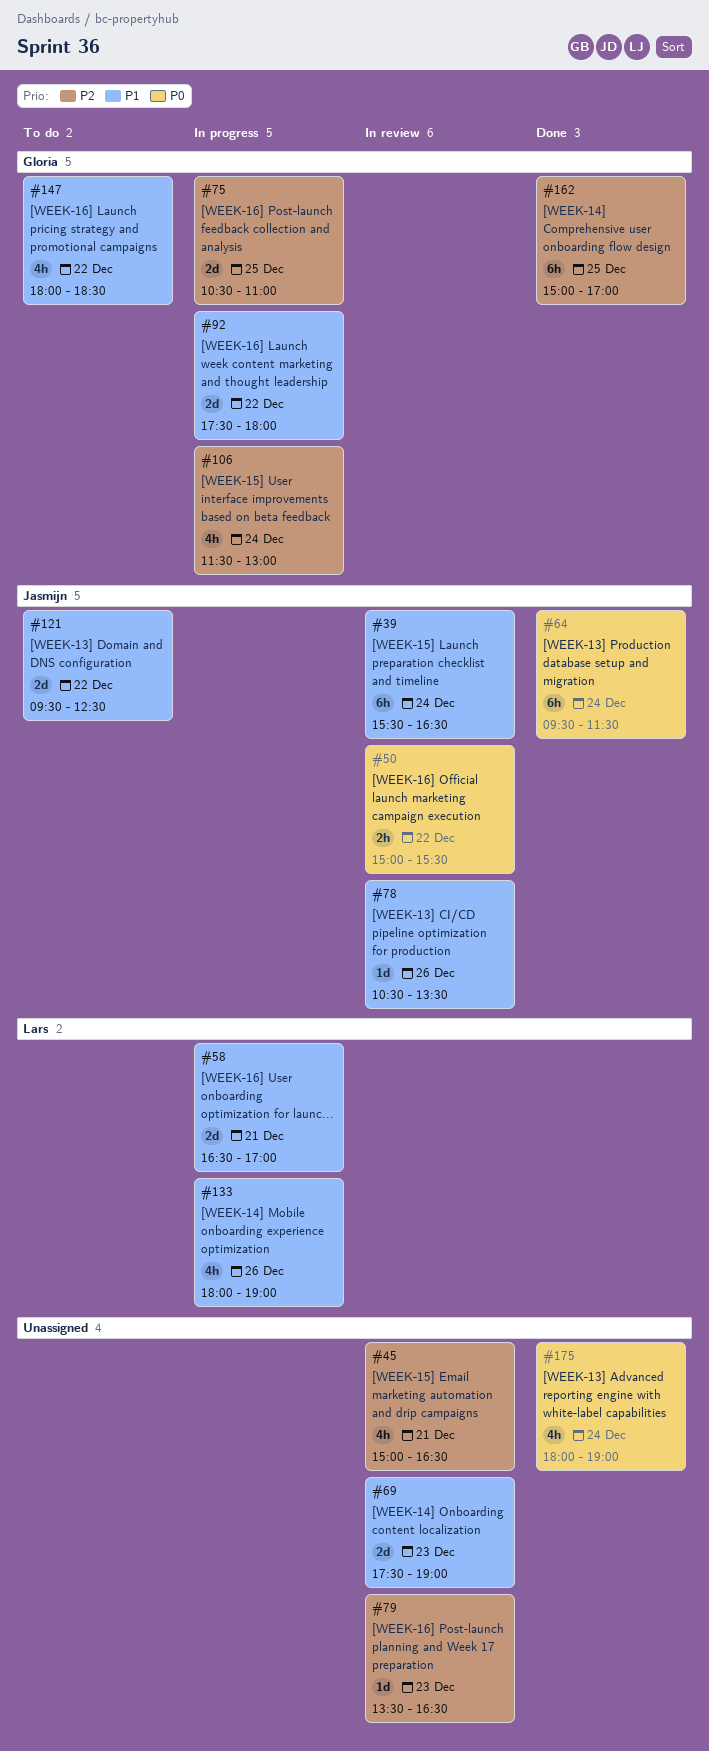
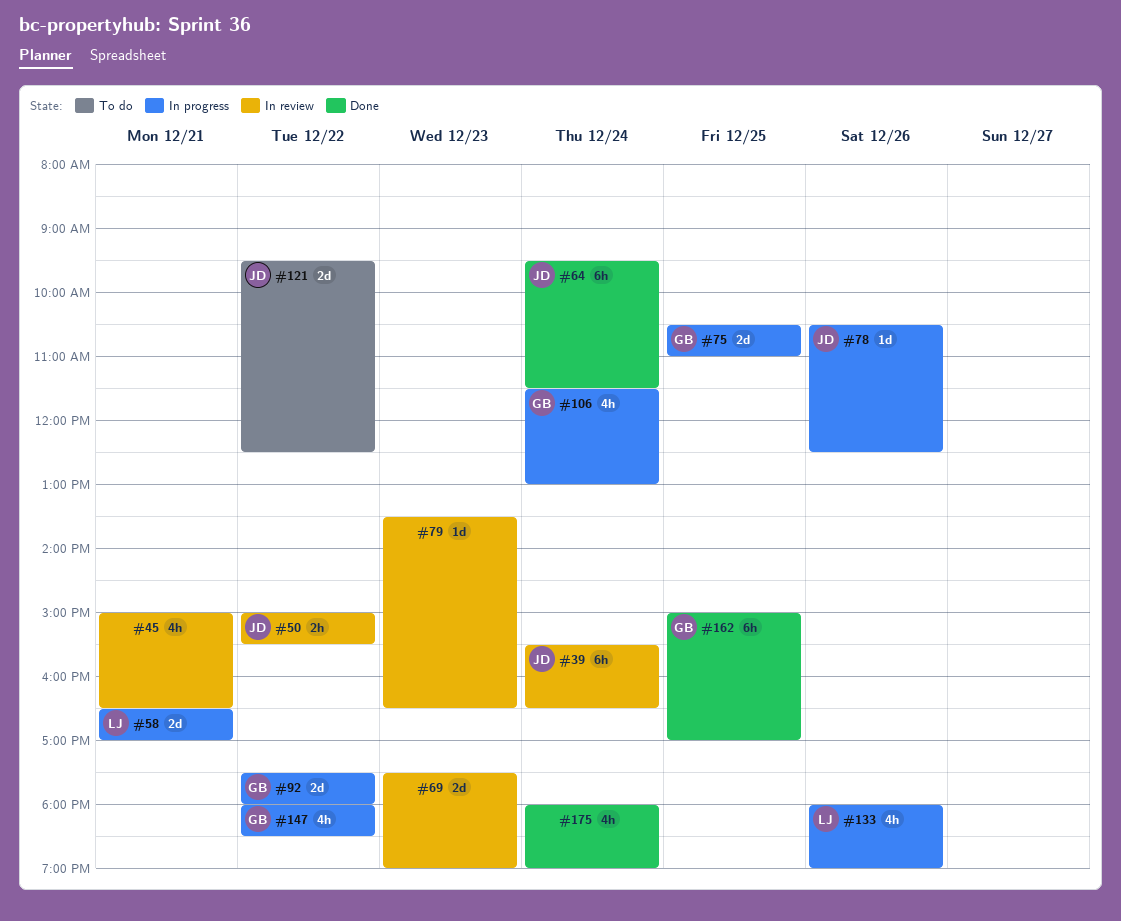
#78, status: In review -> In progress
#78, ends: 13:30 -> 12:30
#147, status: To do -> In progress

